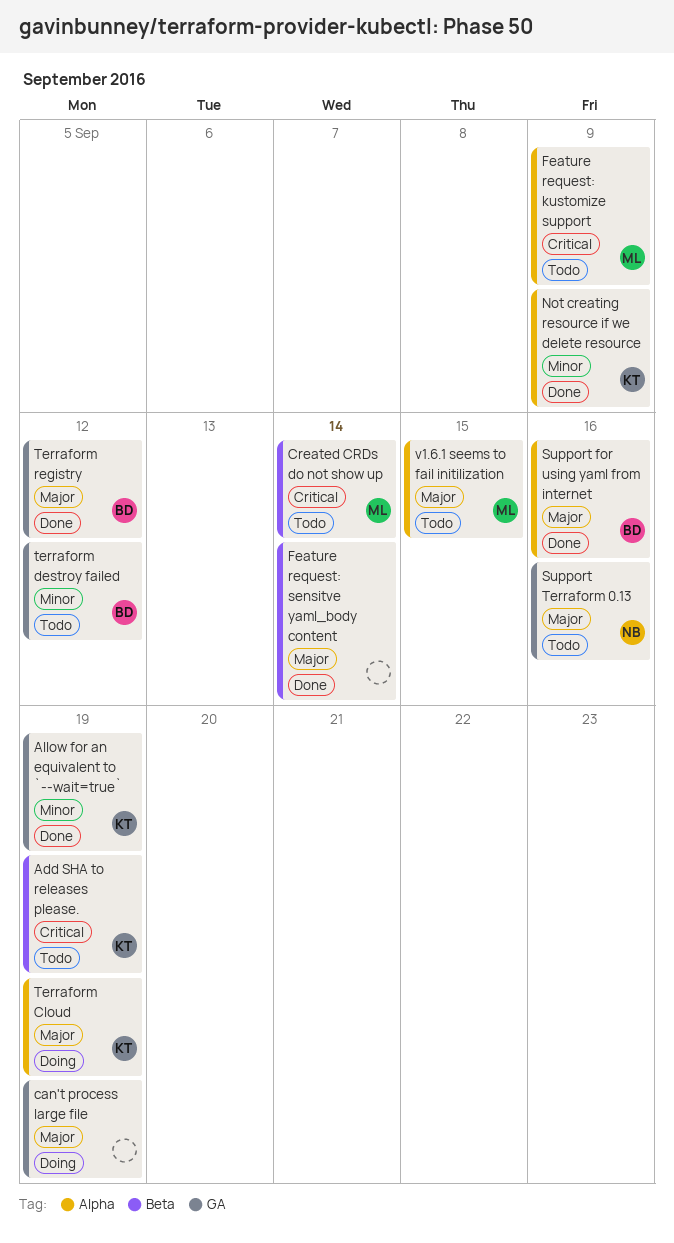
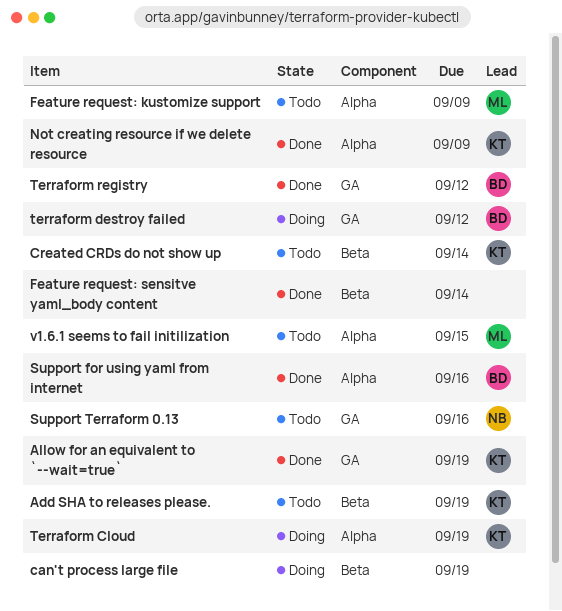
can't process large file, label: GA -> Beta
Created CRDs do not show up, owner: ML -> KT
terraform destroy failed, status: Todo -> Doing

